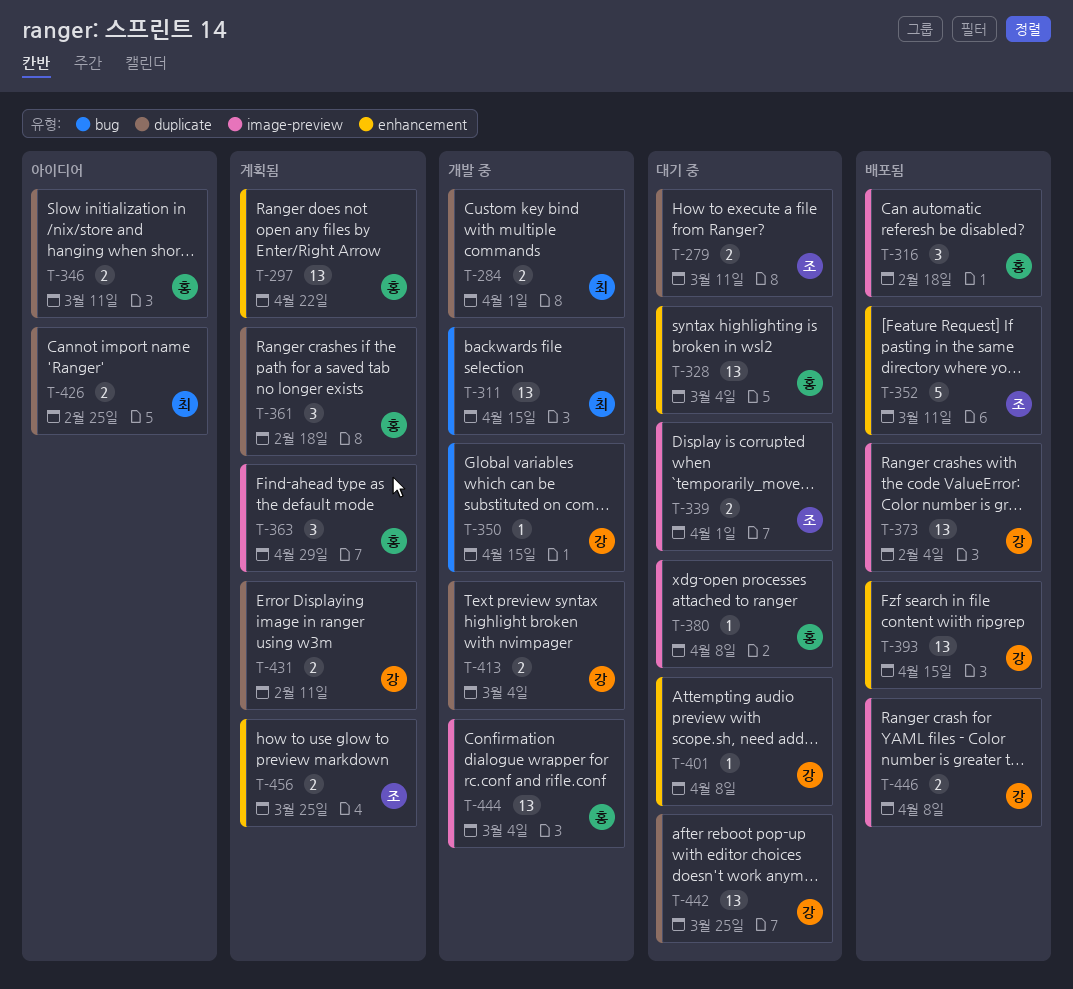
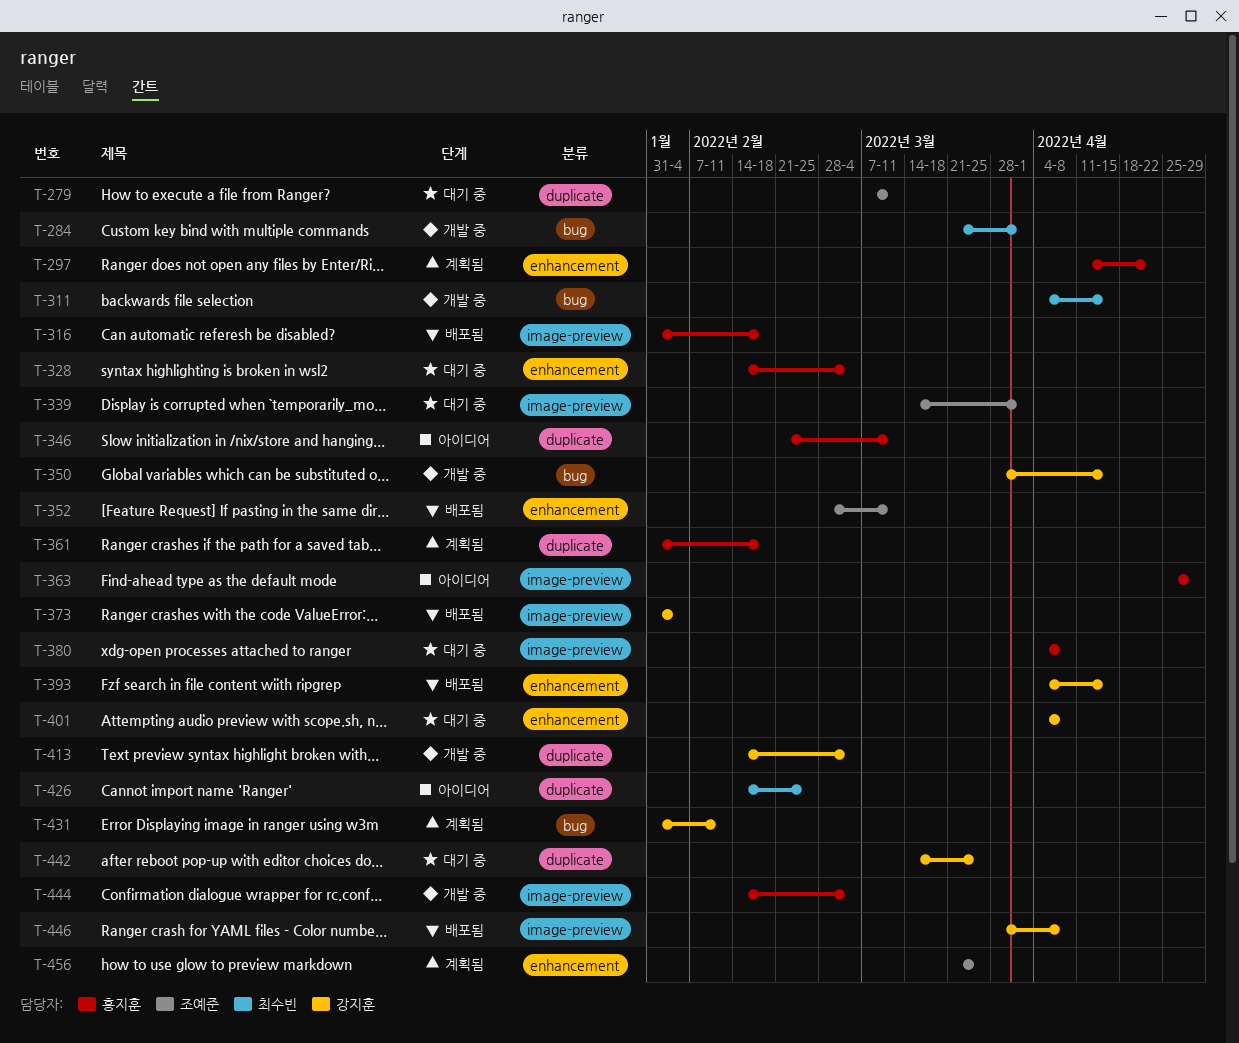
T-284, label: duplicate -> bug
T-363, status: 계획됨 -> 아이디어
T-431, label: duplicate -> bug

